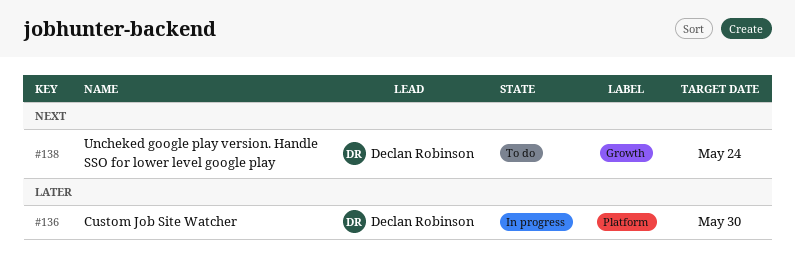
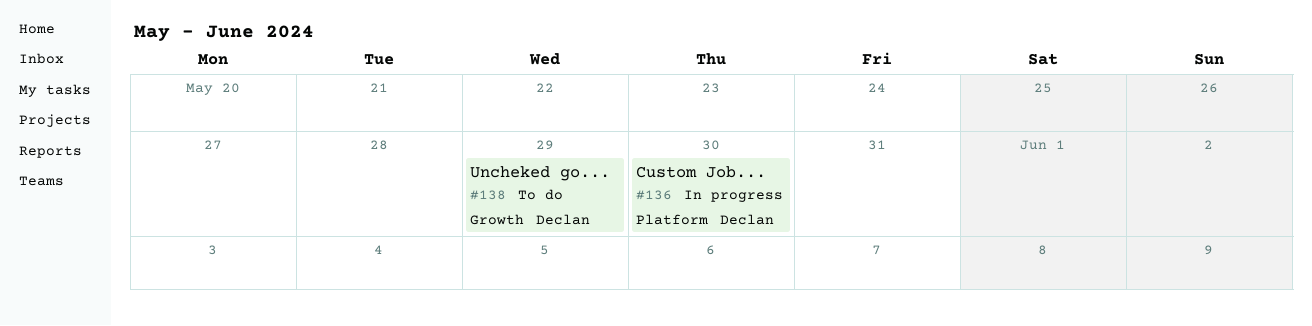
#138, due: May 24 -> May 29

